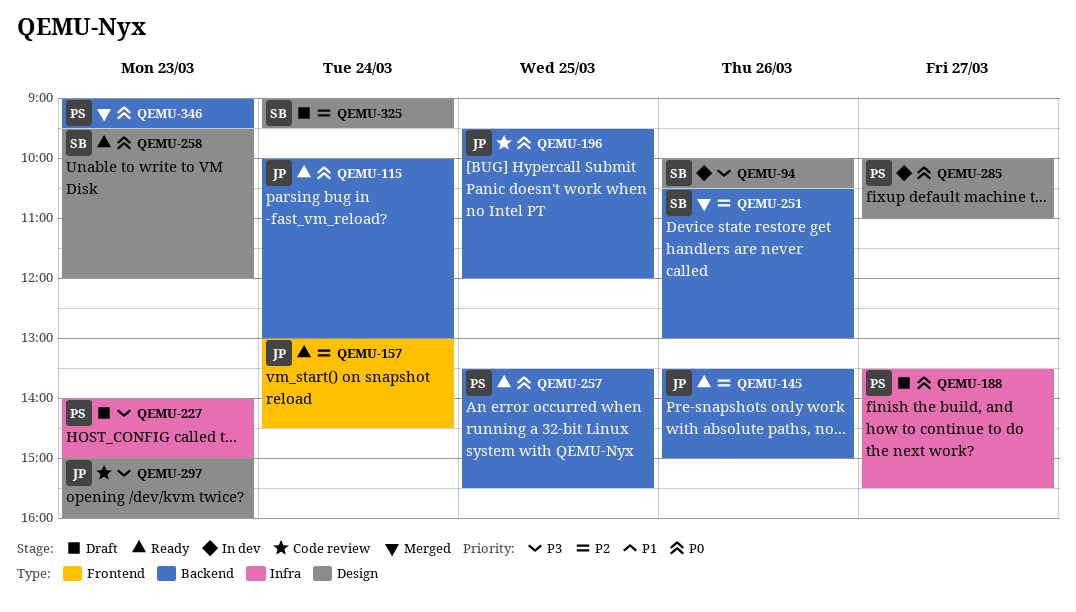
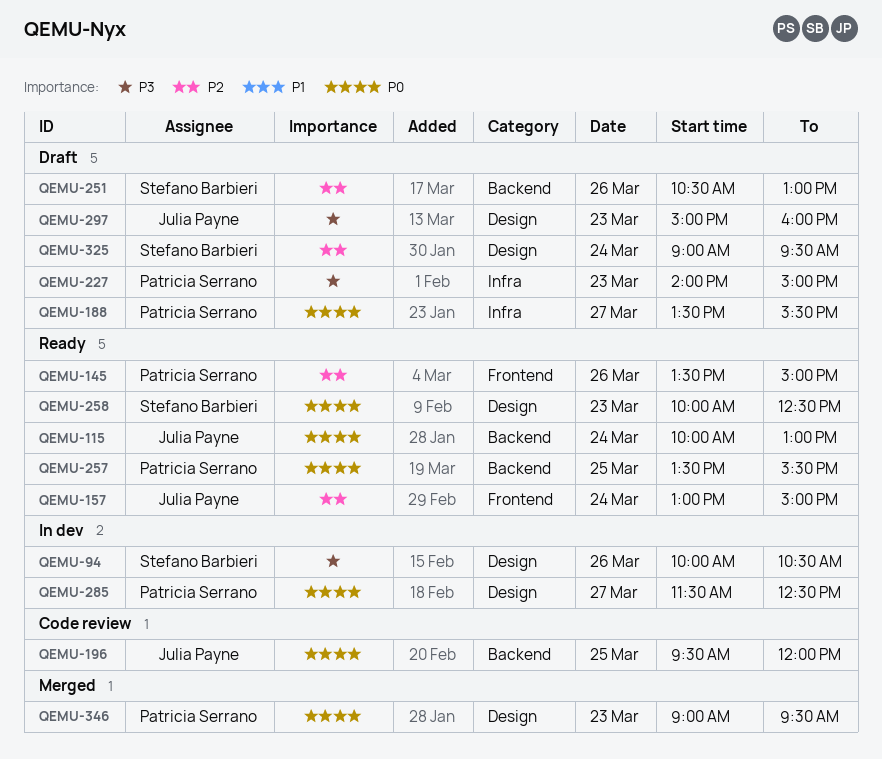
QEMU-145, owner: Julia Payne -> Patricia Serrano
QEMU-145, label: Backend -> Frontend
QEMU-157, ends: 14:30 -> 15:00
QEMU-251, status: Merged -> Draft
QEMU-258, begins: 09:30 -> 10:00
QEMU-258, ends: 12:00 -> 12:30
QEMU-285, begins: 10:00 -> 11:30
QEMU-285, ends: 11:00 -> 12:30
QEMU-297, status: Code review -> Draft
QEMU-346, label: Backend -> Design

